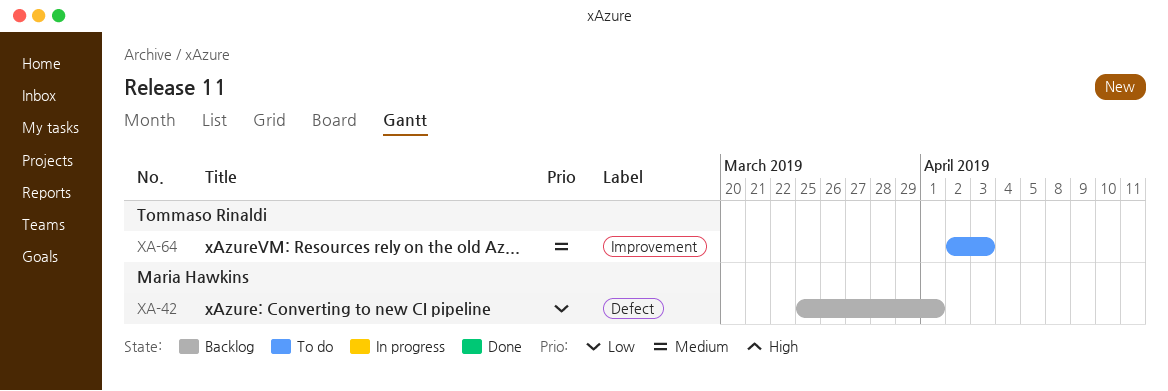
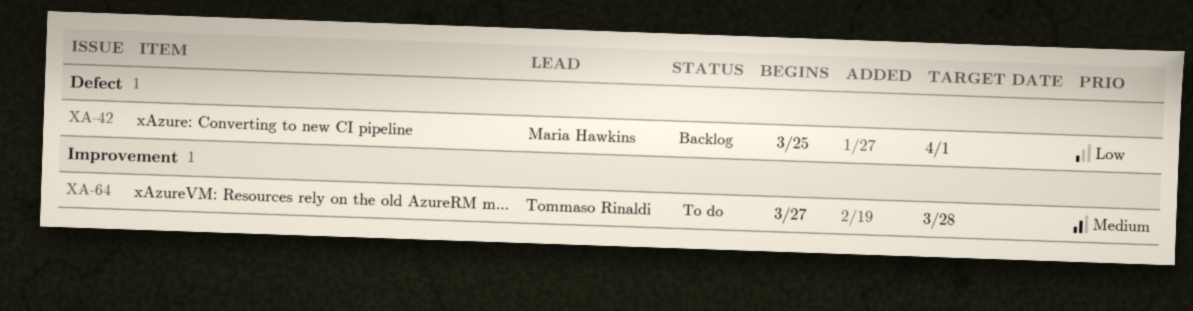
XA-64, start: Apr 2 -> Mar 27
XA-64, due: Apr 3 -> Mar 28

